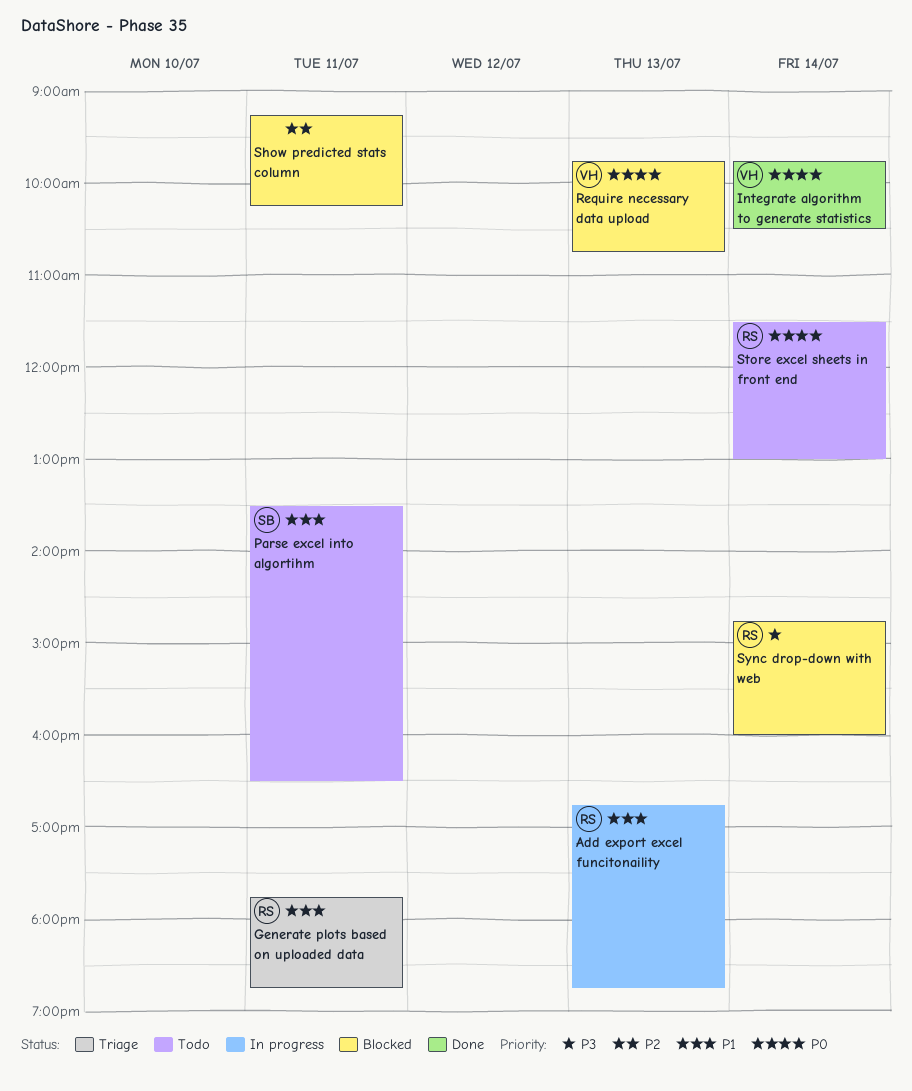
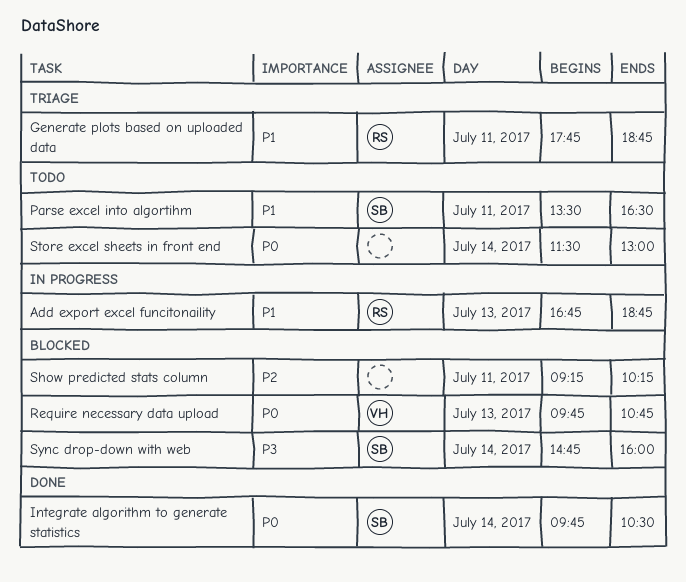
Integrate algorithm to generate statistics, owner: VH -> SB
Store excel sheets in front end, owner: RS -> none
Sync drop-down with web, owner: RS -> SB

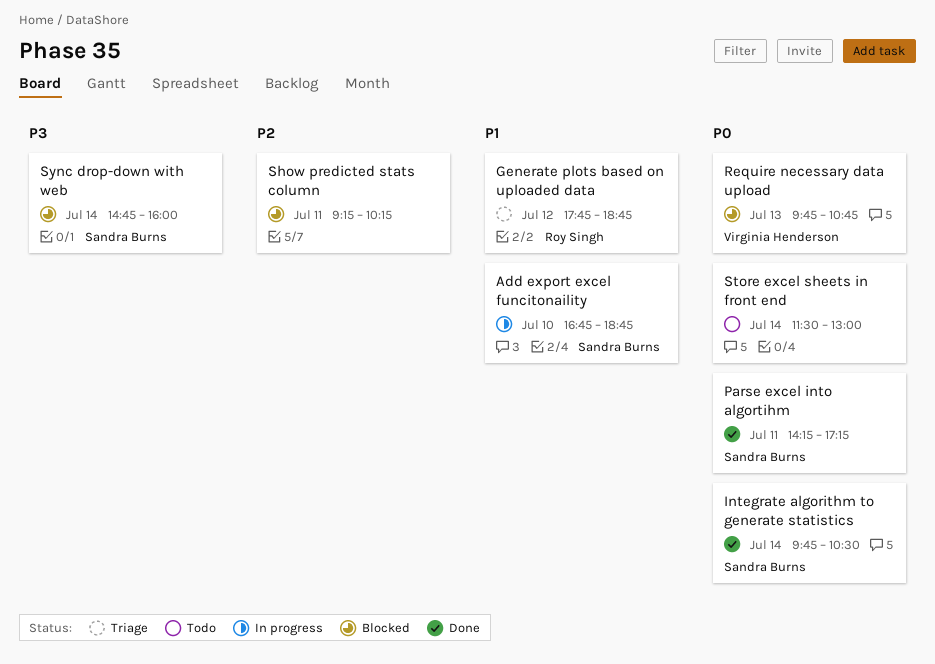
Add export excel funcitonaility, owner: Roy Singh -> Sandra Burns
Add export excel funcitonaility, day: Jul 13 -> Jul 10
Generate plots based on uploaded data, day: Jul 11 -> Jul 12
Parse excel into algortihm, status: Todo -> Done
Parse excel into algortihm, priority: P1 -> P0
Parse excel into algortihm, begins: 13:30 -> 14:15
Parse excel into algortihm, ends: 16:30 -> 17:15

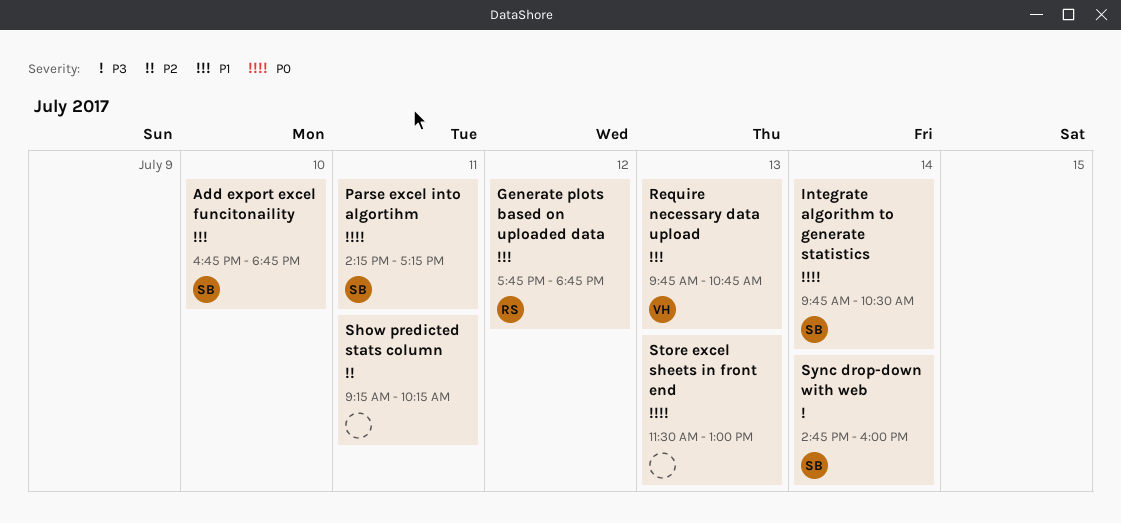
Require necessary data upload, priority: P0 -> P1
Store excel sheets in front end, day: Jul 14 -> Jul 13

